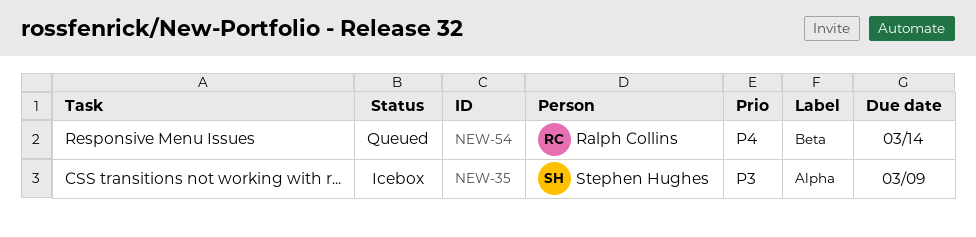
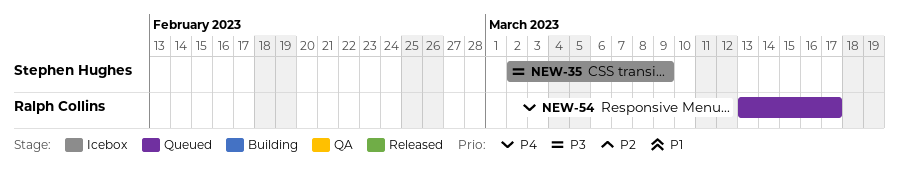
NEW-54, due: Mar 14 -> Mar 17

